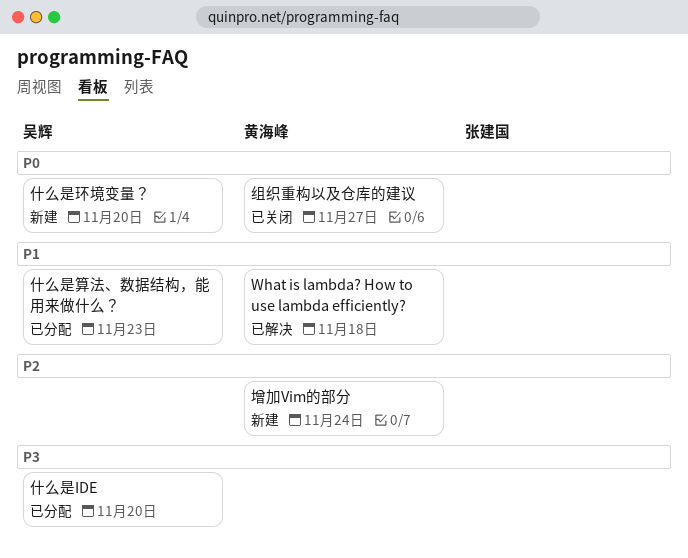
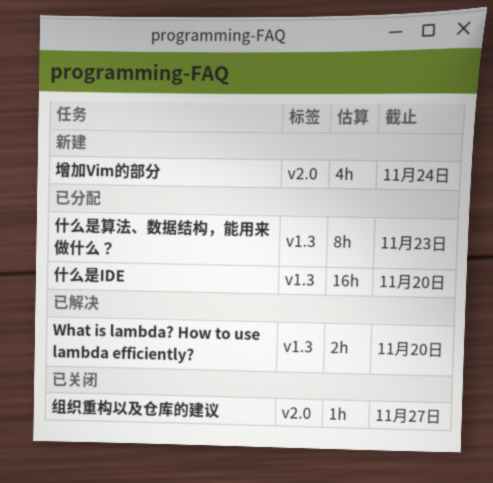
What is lambda? How to use lambda efficiently?, due: Nov 18 -> Nov 20
什么是环境变量？: present -> none

